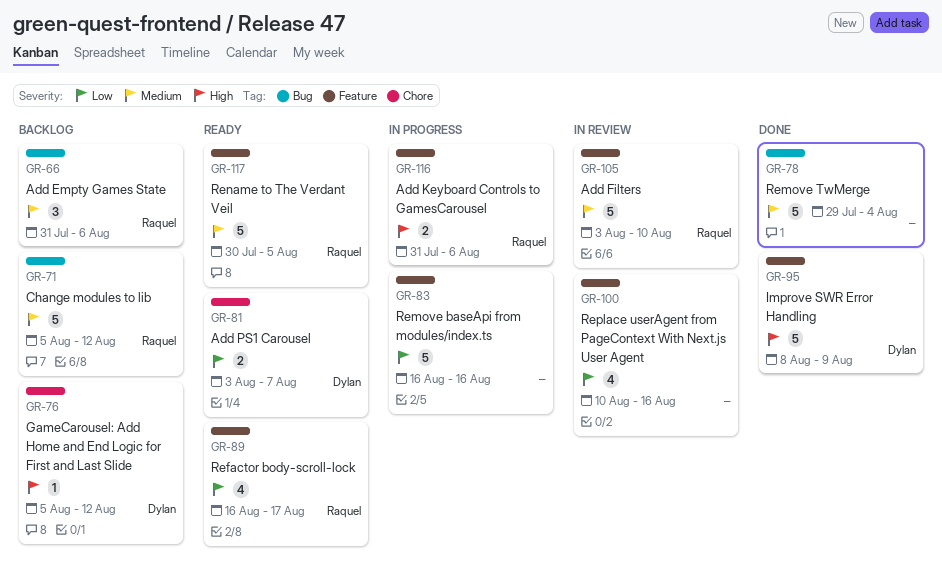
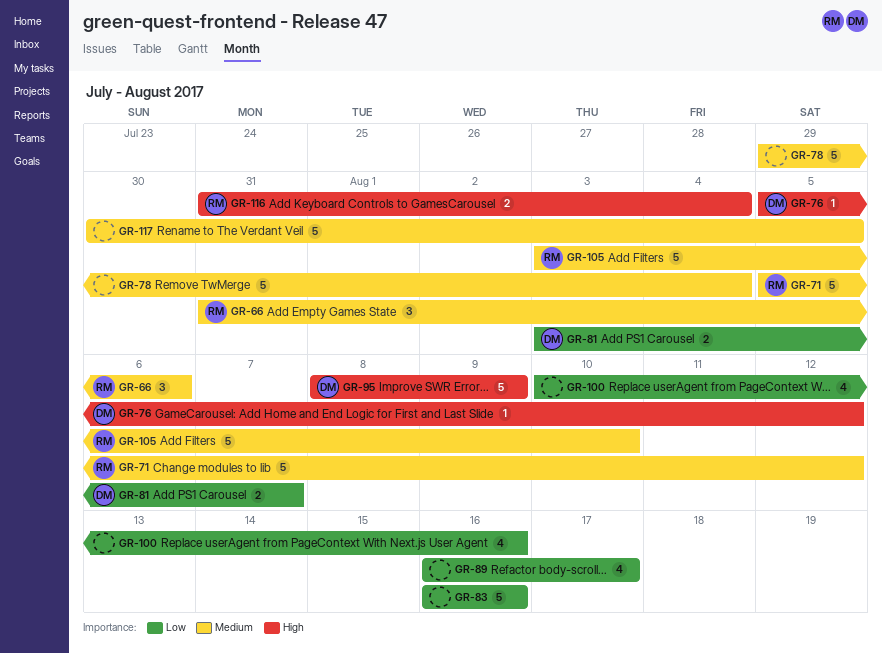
GR-89, owner: Raquel -> none
GR-116, due: Aug 6 -> Aug 4
GR-117, owner: Raquel -> none

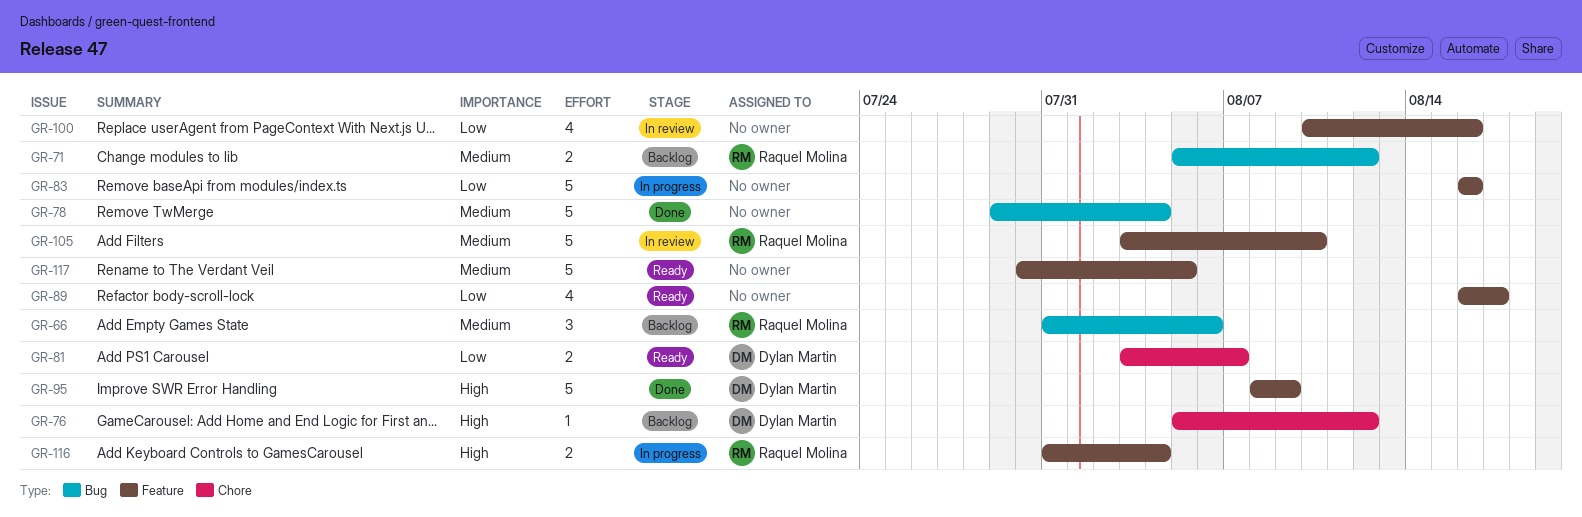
GR-71, estimate: 5 -> 2

